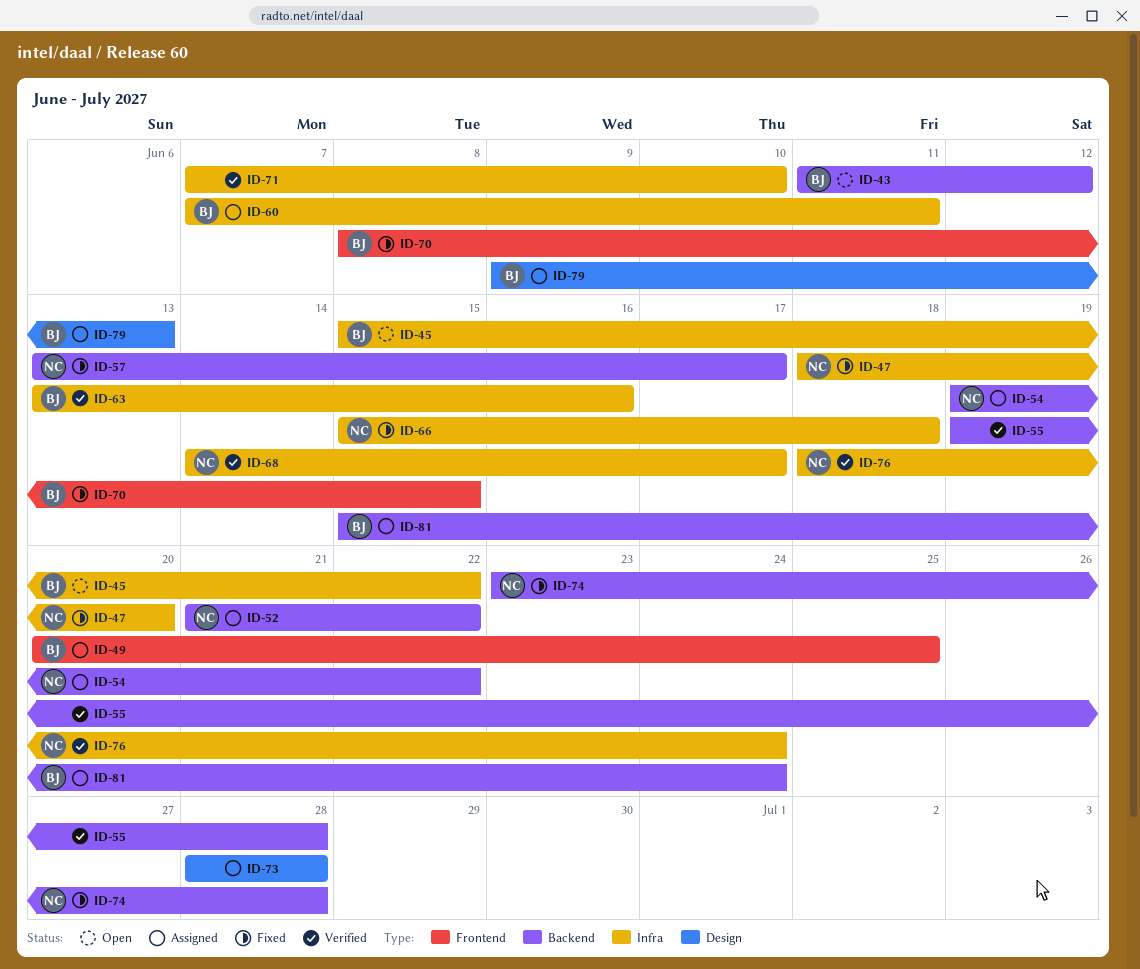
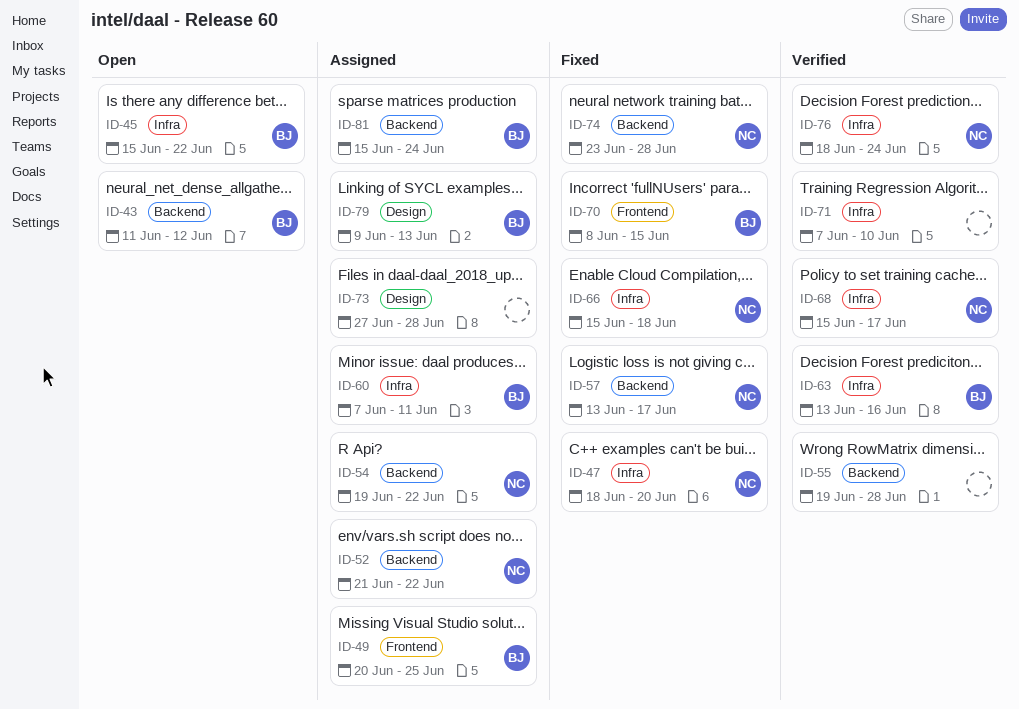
ID-68, start: Jun 14 -> Jun 15
ID-73, start: Jun 28 -> Jun 27

